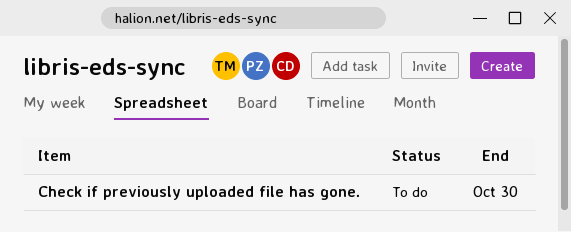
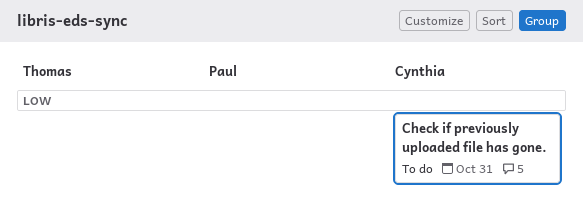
Check if previously uploaded file has gone., due: Oct 30 -> Oct 31

